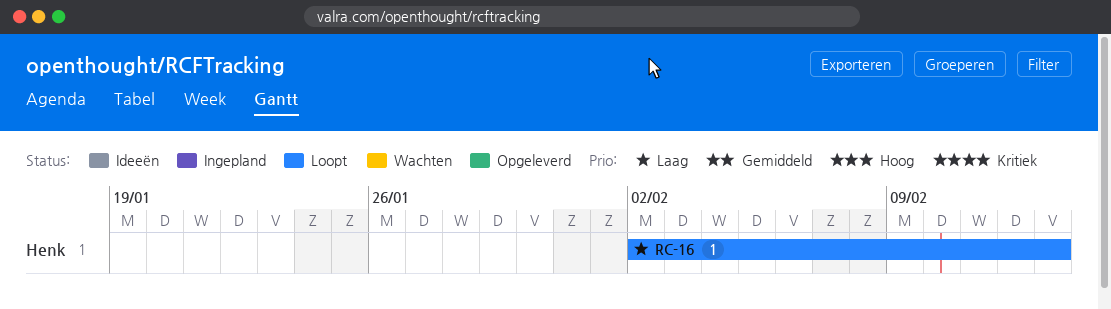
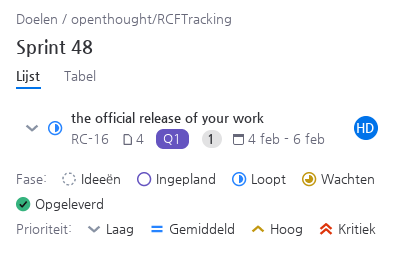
RC-16, start: Feb 2 -> Feb 4
RC-16, due: Feb 13 -> Feb 6

